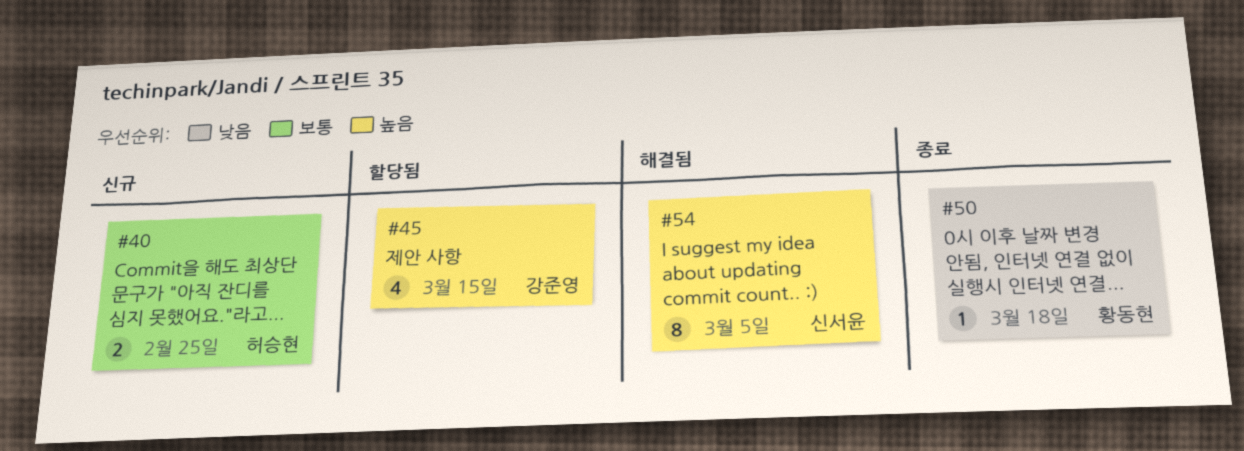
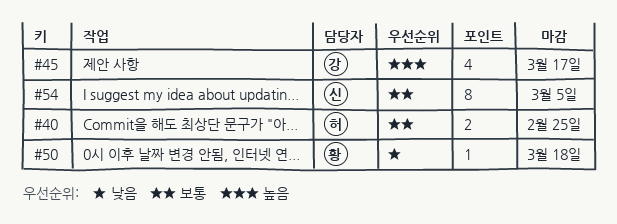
#45, due: Mar 15 -> Mar 17
#54, priority: 높음 -> 보통

